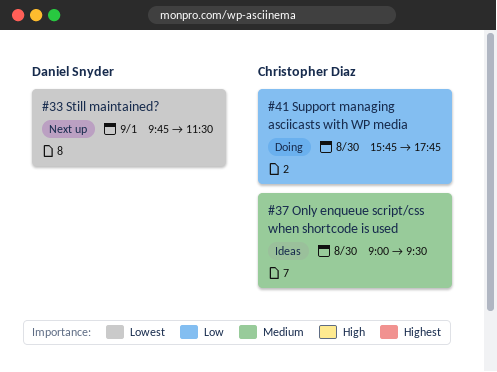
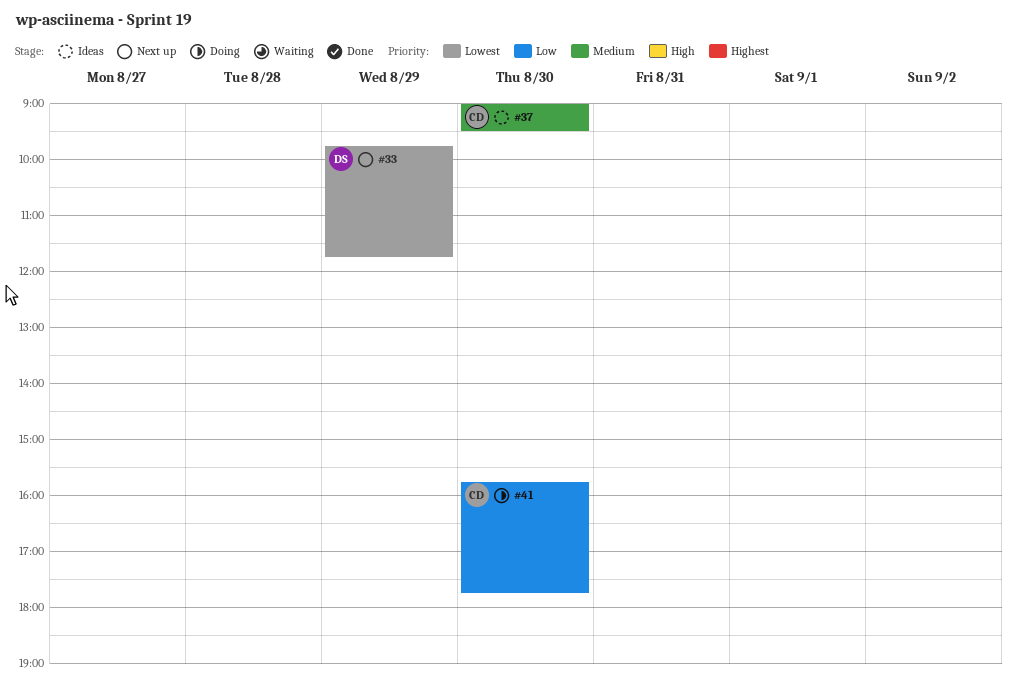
#33, day: Sep 1 -> Aug 29
#33, ends: 11:30 -> 11:45

